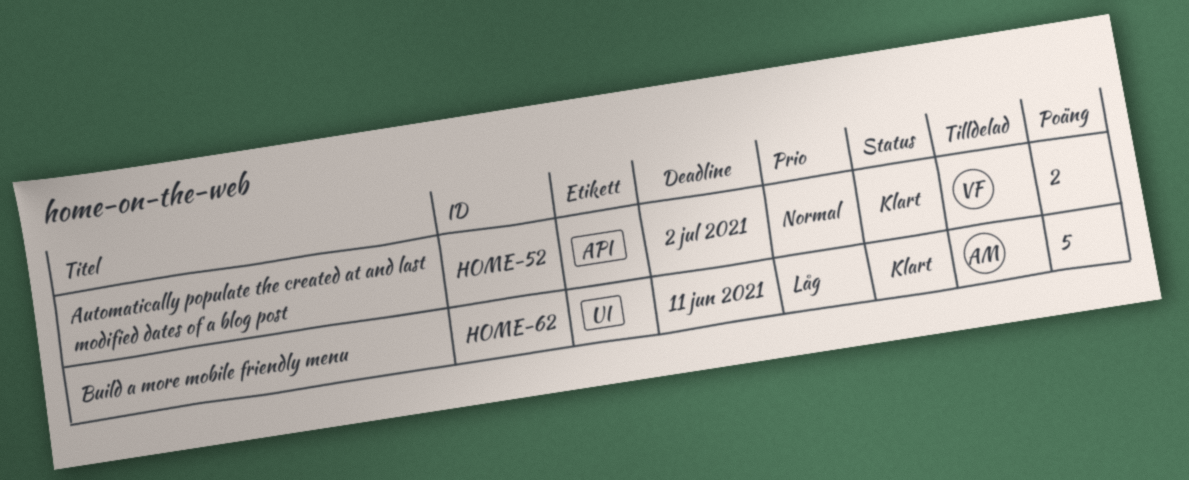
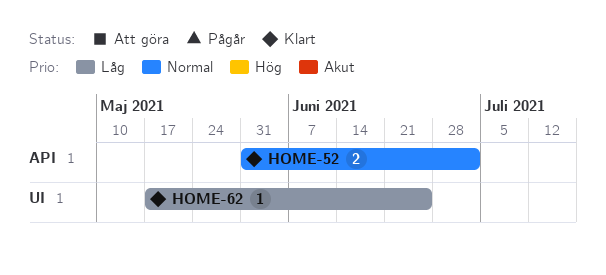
HOME-62, estimate: 5 -> 1
HOME-62, due: Jun 11 -> Jun 25

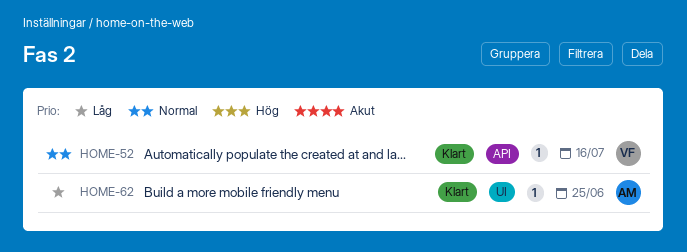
HOME-52, estimate: 2 -> 1
HOME-52, due: Jul 2 -> Jul 16

